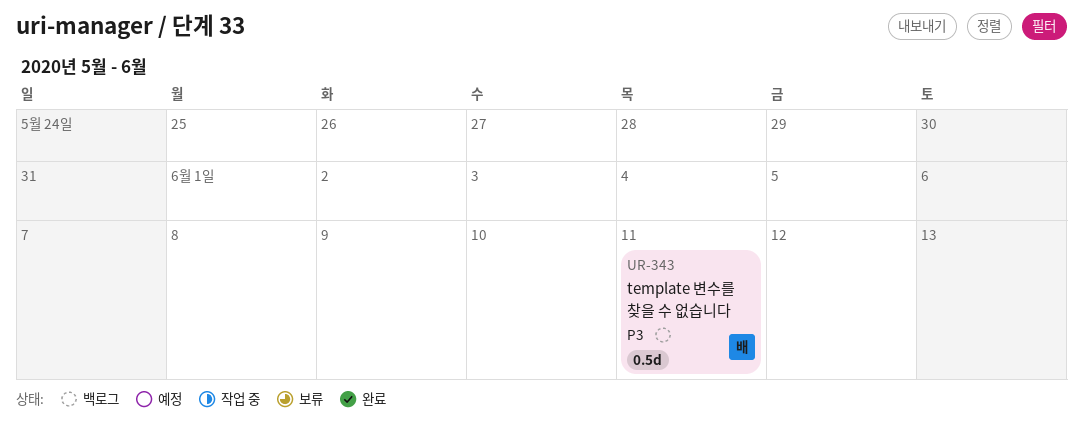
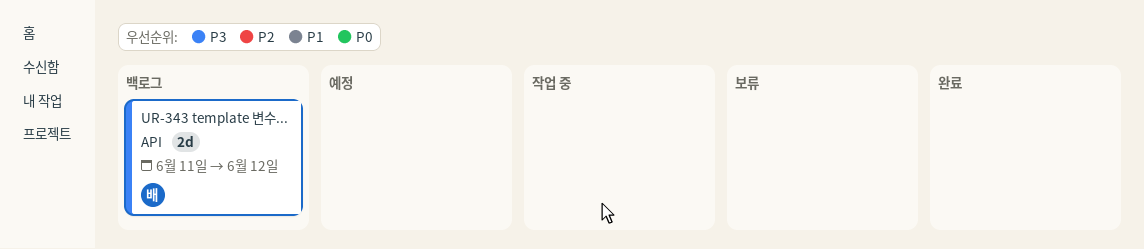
UR-343, estimate: 0.5d -> 2d
UR-343, due: Jun 11 -> Jun 12

